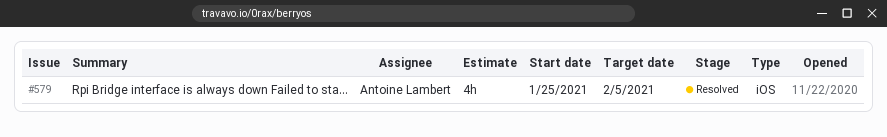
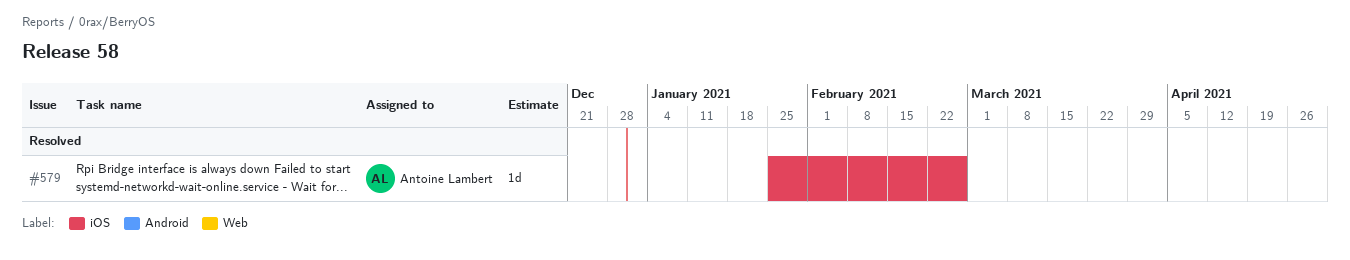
#579, estimate: 4h -> 1d
#579, due: Feb 5 -> Feb 26

